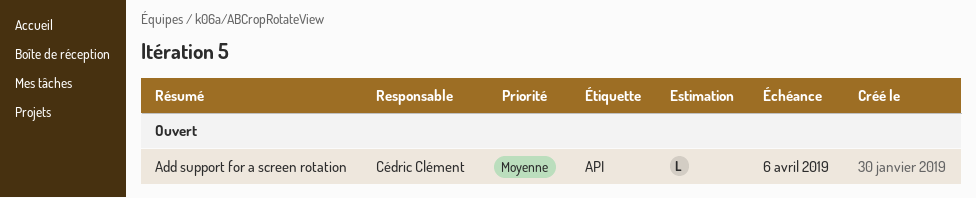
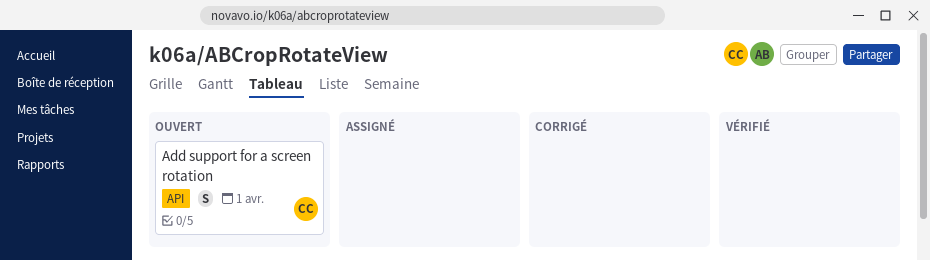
Add support for a screen rotation, estimate: L -> S
Add support for a screen rotation, due: Apr 6 -> Apr 1

